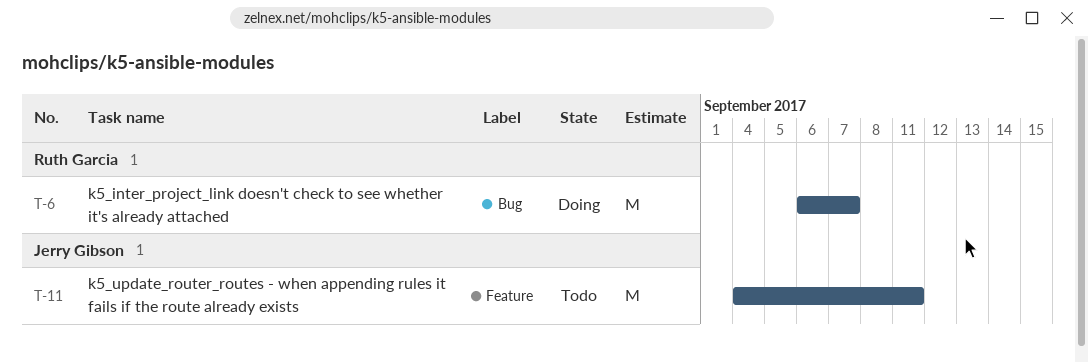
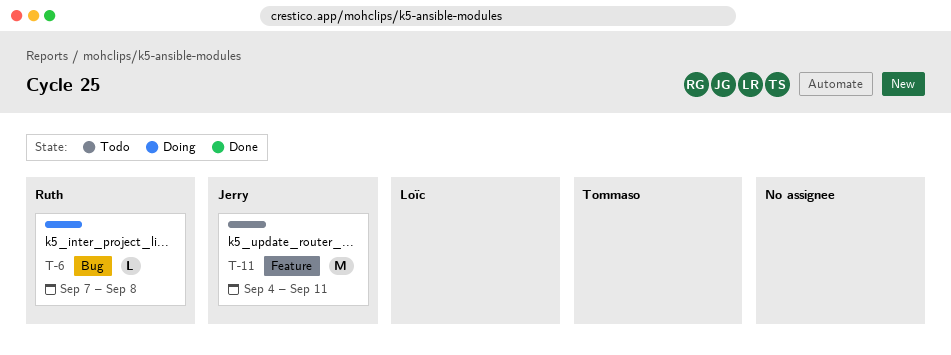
T-6, estimate: M -> L
T-6, start: Sep 6 -> Sep 7
T-6, due: Sep 7 -> Sep 8

